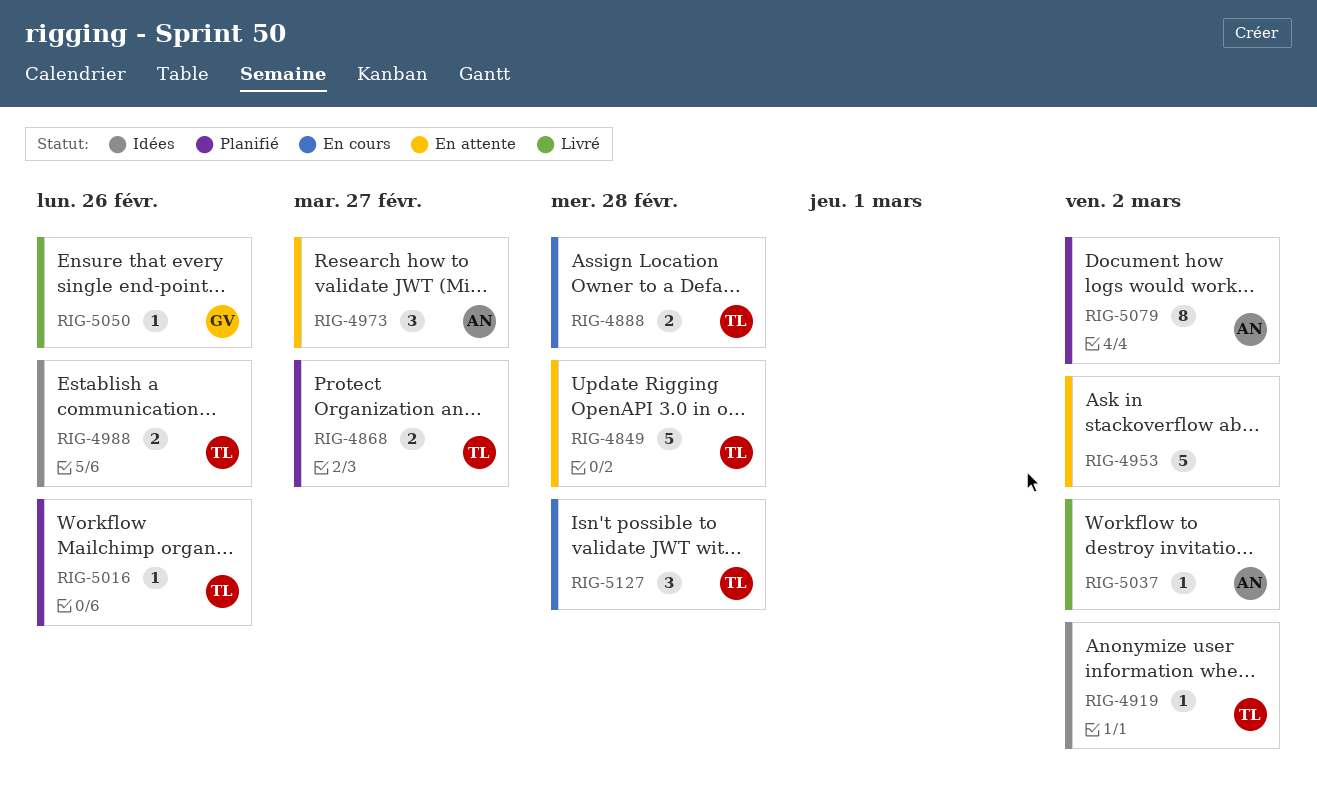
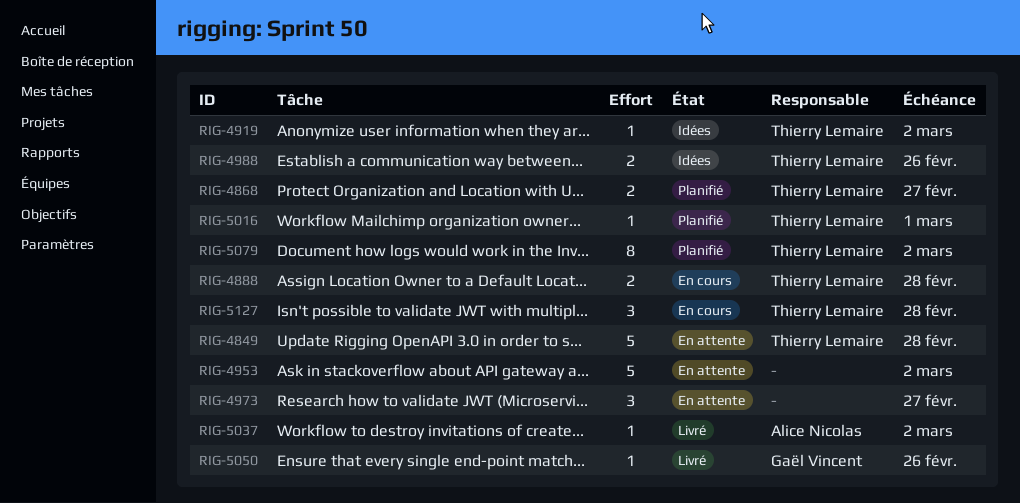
RIG-4973, owner: Alice Nicolas -> none
RIG-5016, due: Feb 26 -> Mar 1
RIG-5079, owner: Alice Nicolas -> Thierry Lemaire

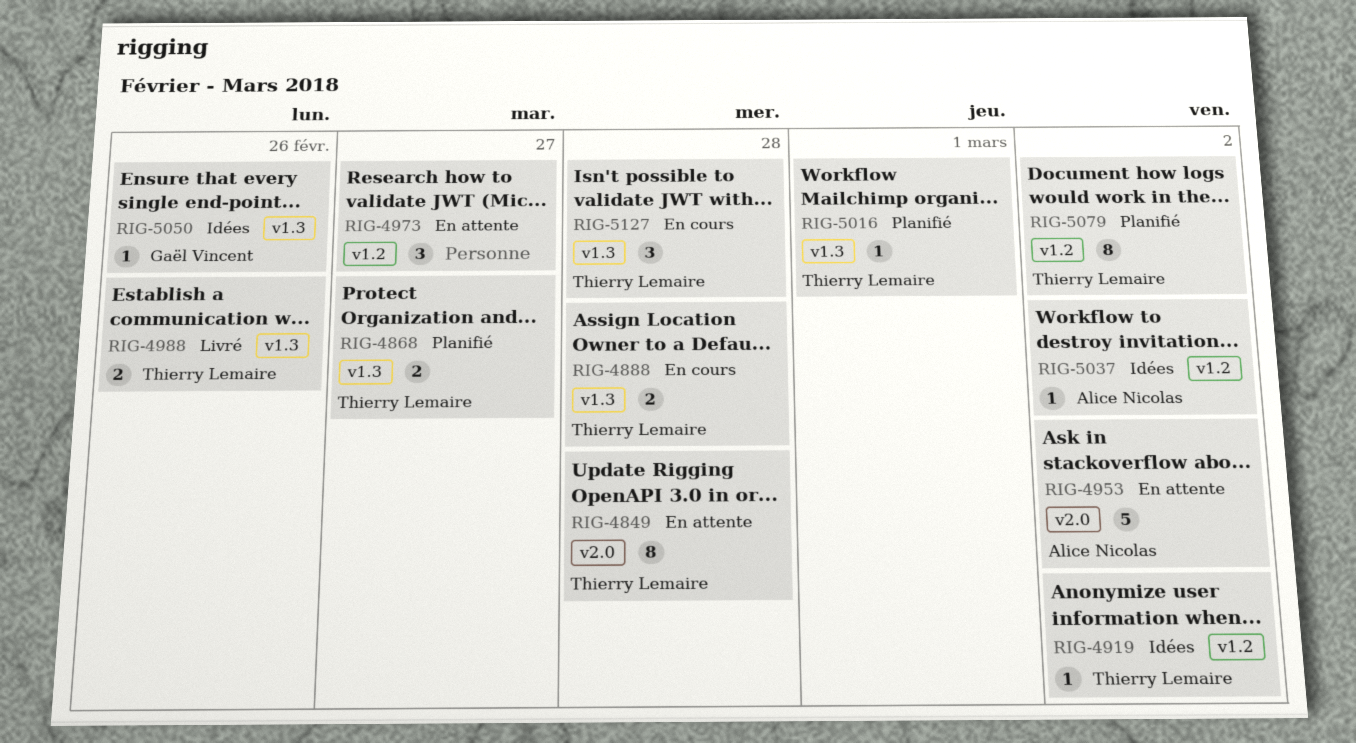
RIG-4849, estimate: 5 -> 8
RIG-4953, owner: none -> Alice Nicolas
RIG-4988, status: Idées -> Livré
RIG-5037, status: Livré -> Idées
RIG-5050, status: Livré -> Idées

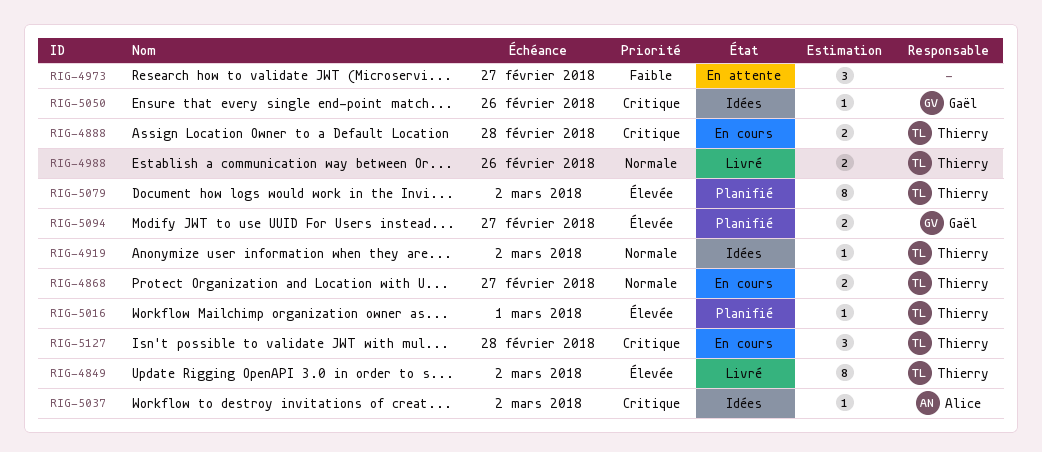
RIG-4849, status: En attente -> Livré
RIG-4849, due: Feb 28 -> Mar 2
RIG-4868, status: Planifié -> En cours
RIG-4953: present -> none
RIG-5094: none -> present

